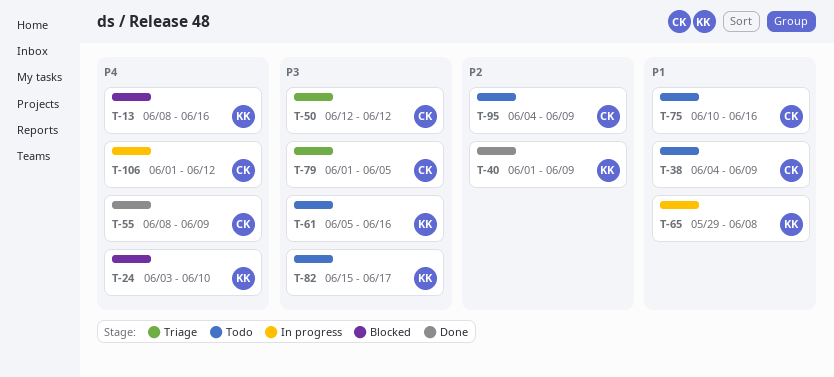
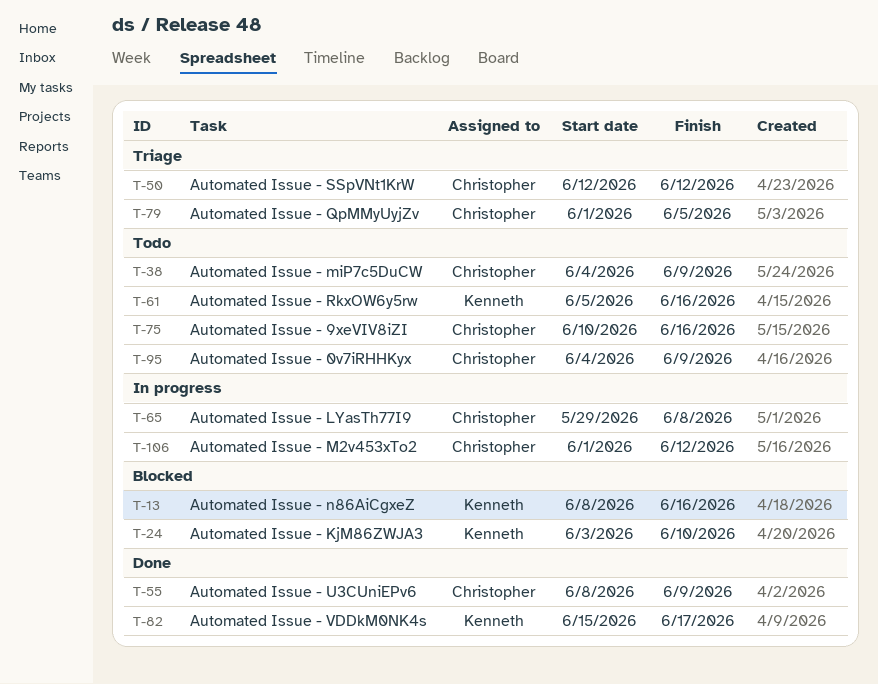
T-40: present -> none
T-65, owner: Kenneth -> Christopher
T-82, status: Todo -> Done

